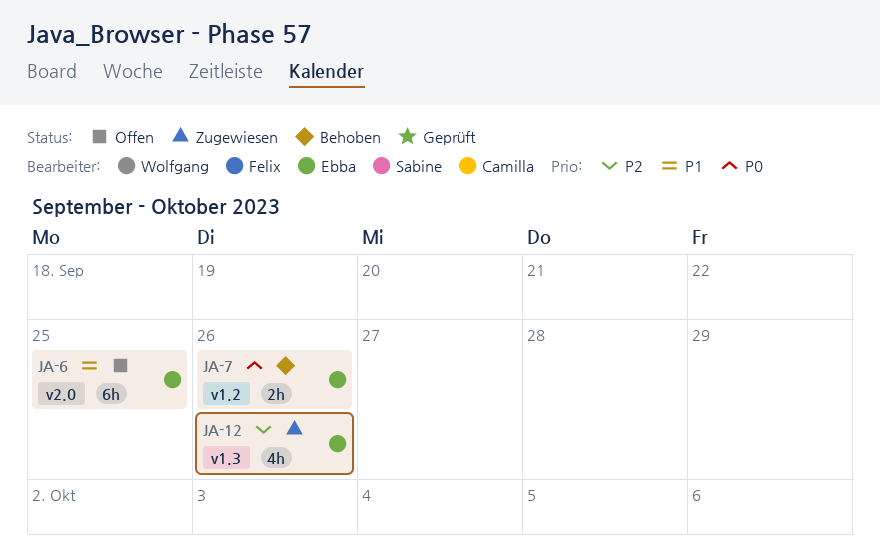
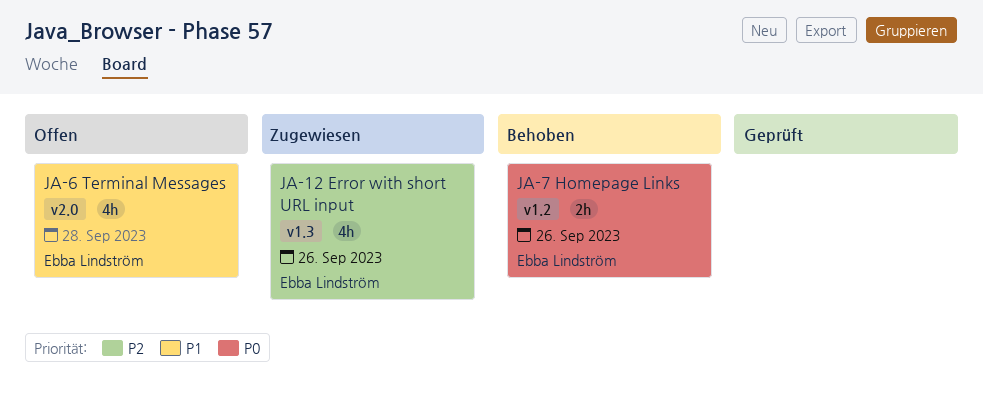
JA-6, estimate: 6h -> 4h
JA-6, due: Sep 25 -> Sep 28

